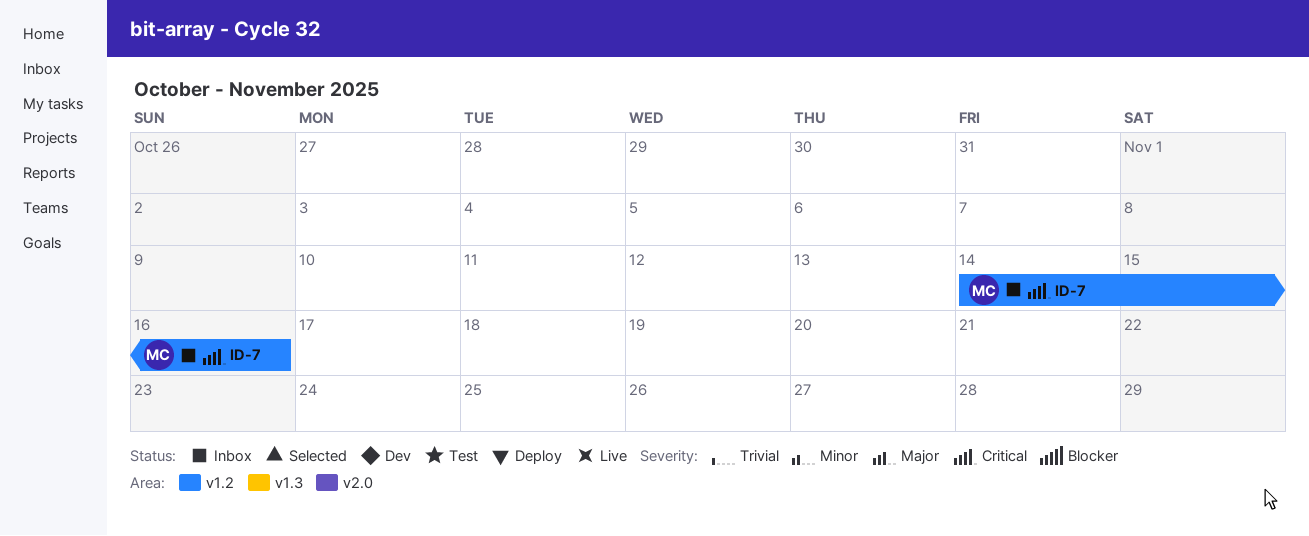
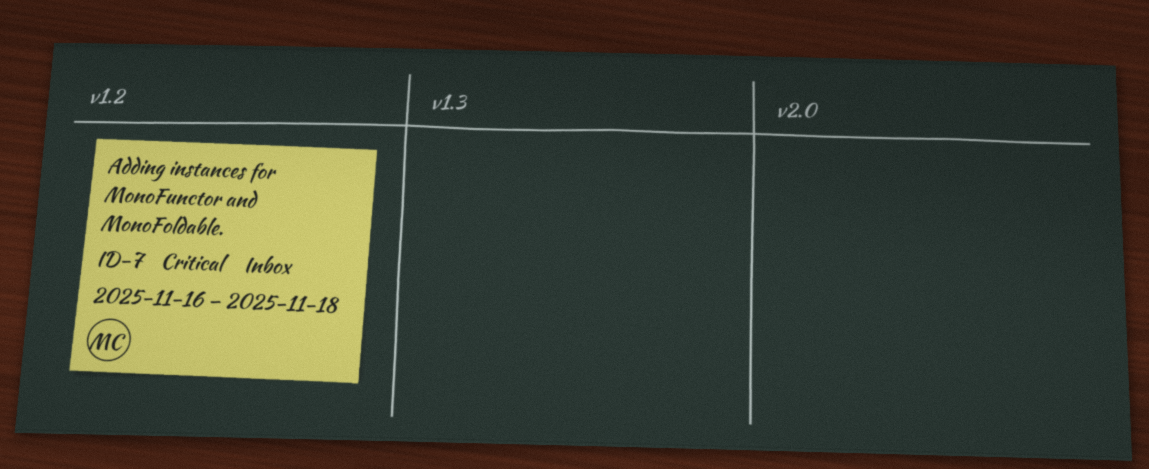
ID-7, start: Nov 14 -> Nov 16
ID-7, due: Nov 16 -> Nov 18

